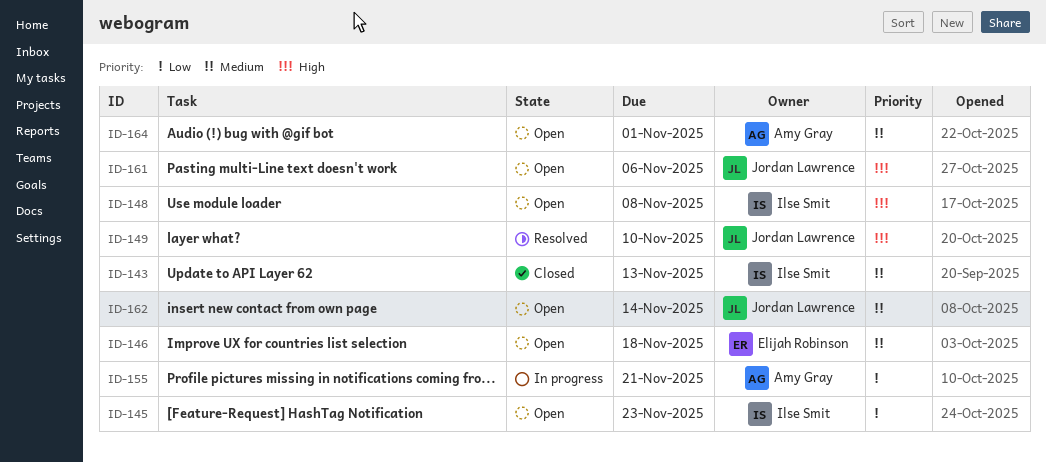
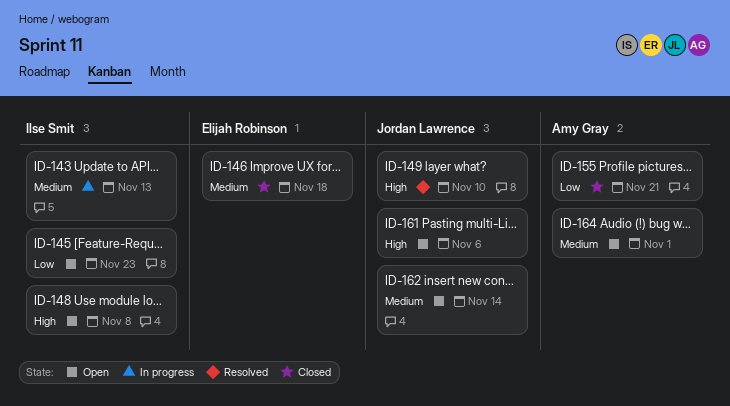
ID-143, status: Closed -> In progress
ID-146, status: Open -> Closed
ID-155, status: In progress -> Closed

